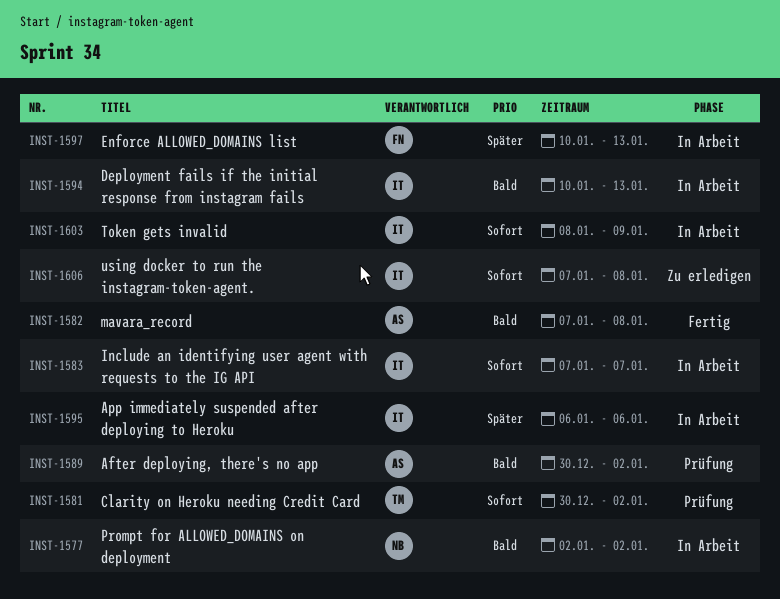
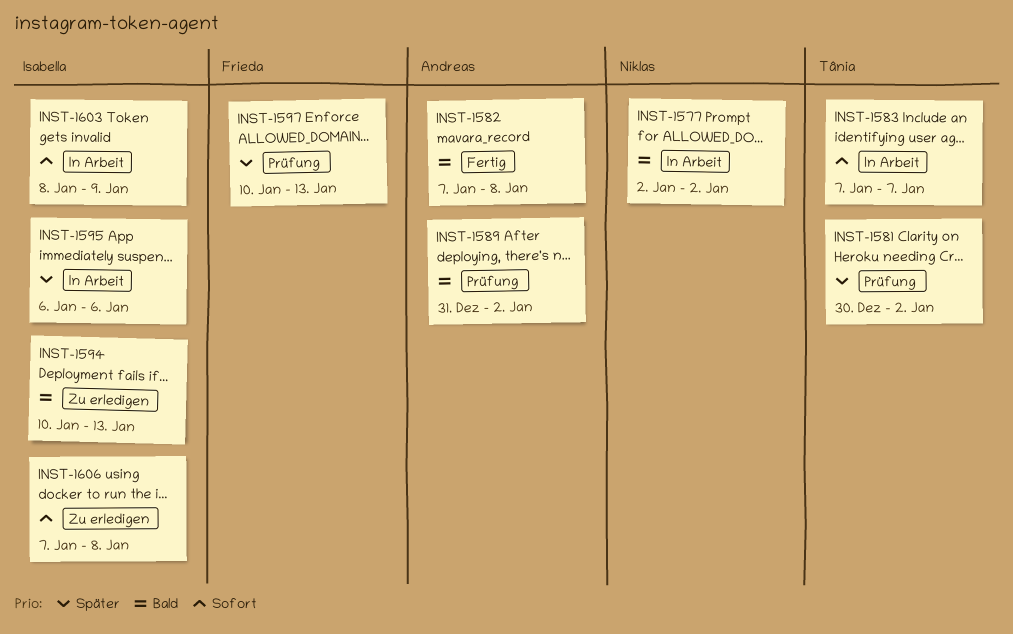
INST-1581, priority: Sofort -> Später
INST-1583, owner: Isabella -> Tânia
INST-1589, start: Dec 30 -> Dec 31
INST-1594, status: In Arbeit -> Zu erledigen
INST-1597, status: In Arbeit -> Prüfung

